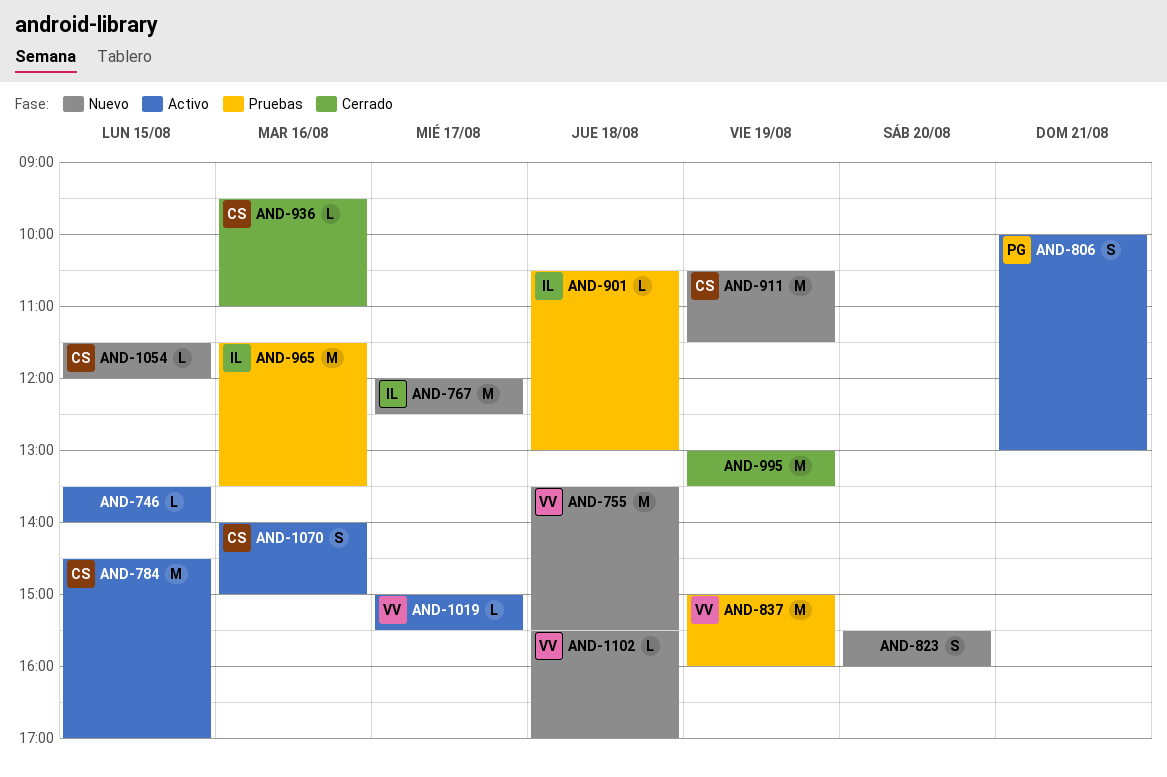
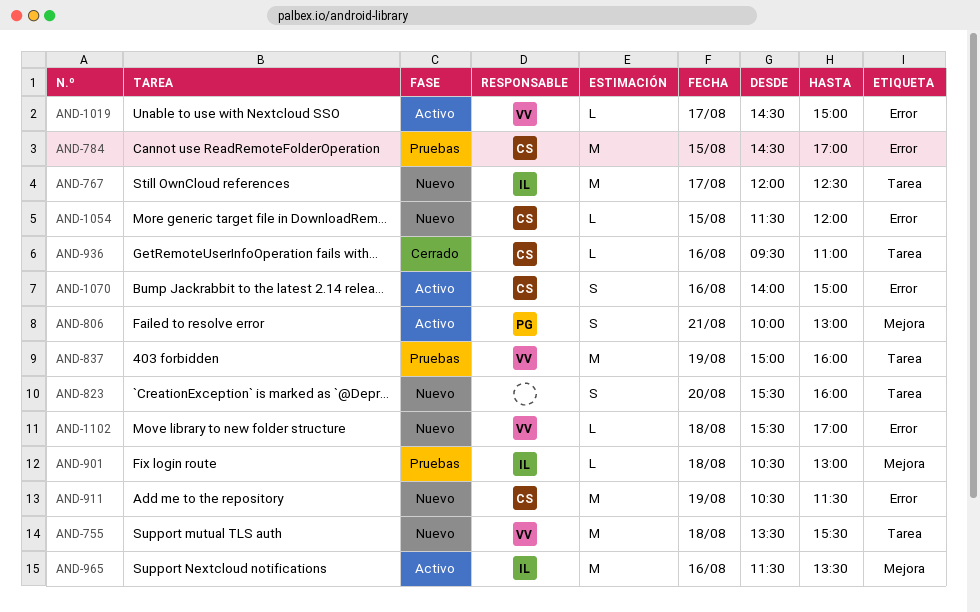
AND-746: present -> none
AND-784, status: Activo -> Pruebas
AND-965, status: Pruebas -> Activo
AND-995: present -> none
AND-1019, begins: 15:00 -> 14:30
AND-1019, ends: 15:30 -> 15:00

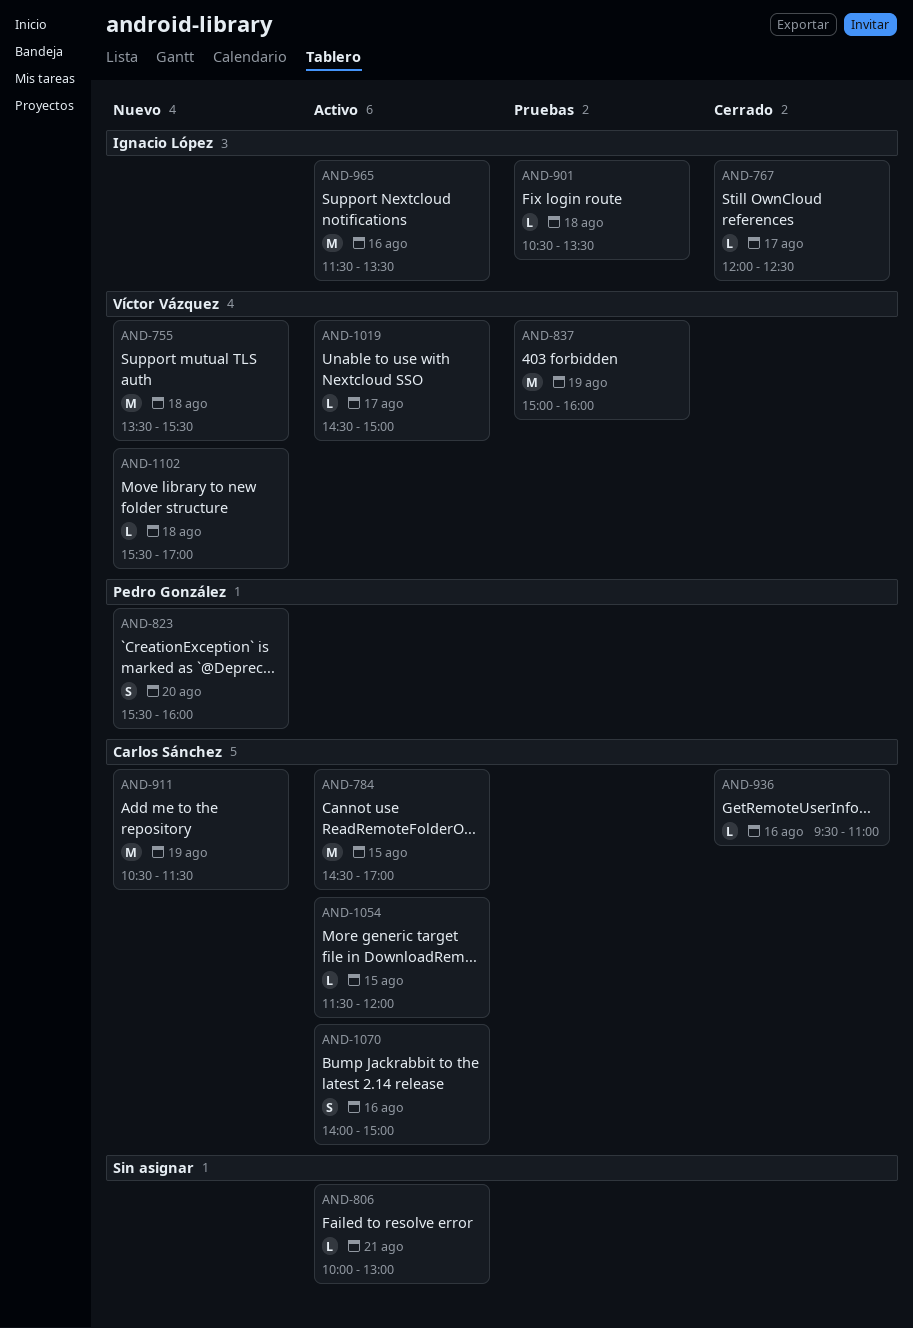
AND-767, status: Nuevo -> Cerrado
AND-767, estimate: M -> L
AND-784, status: Pruebas -> Activo
AND-806, owner: Pedro González -> none
AND-806, estimate: S -> L
AND-823, owner: none -> Pedro González
AND-901, ends: 13:00 -> 13:30
AND-1054, status: Nuevo -> Activo

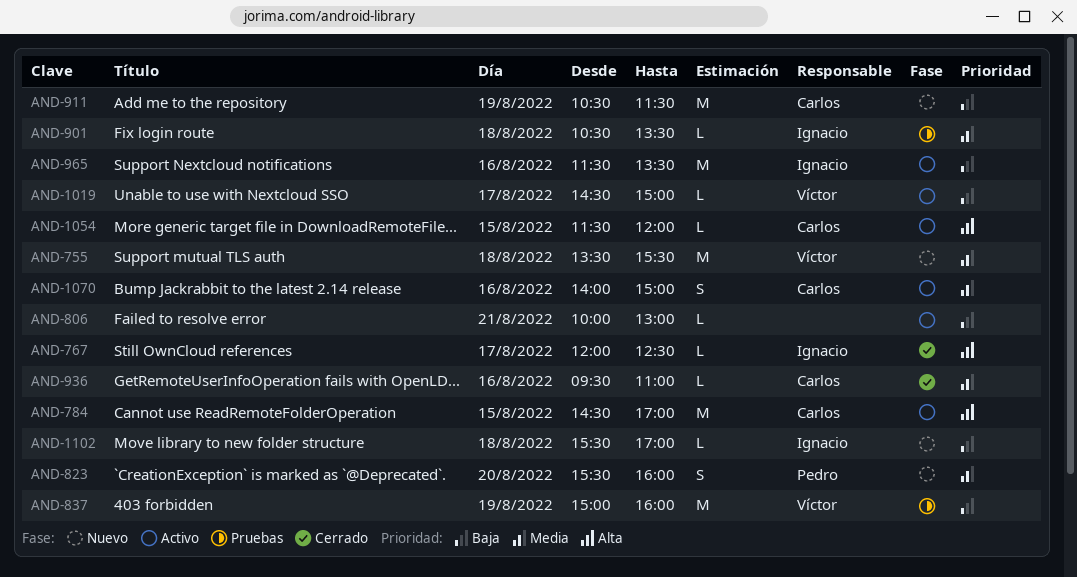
AND-1102, owner: Víctor Vázquez -> Ignacio López

